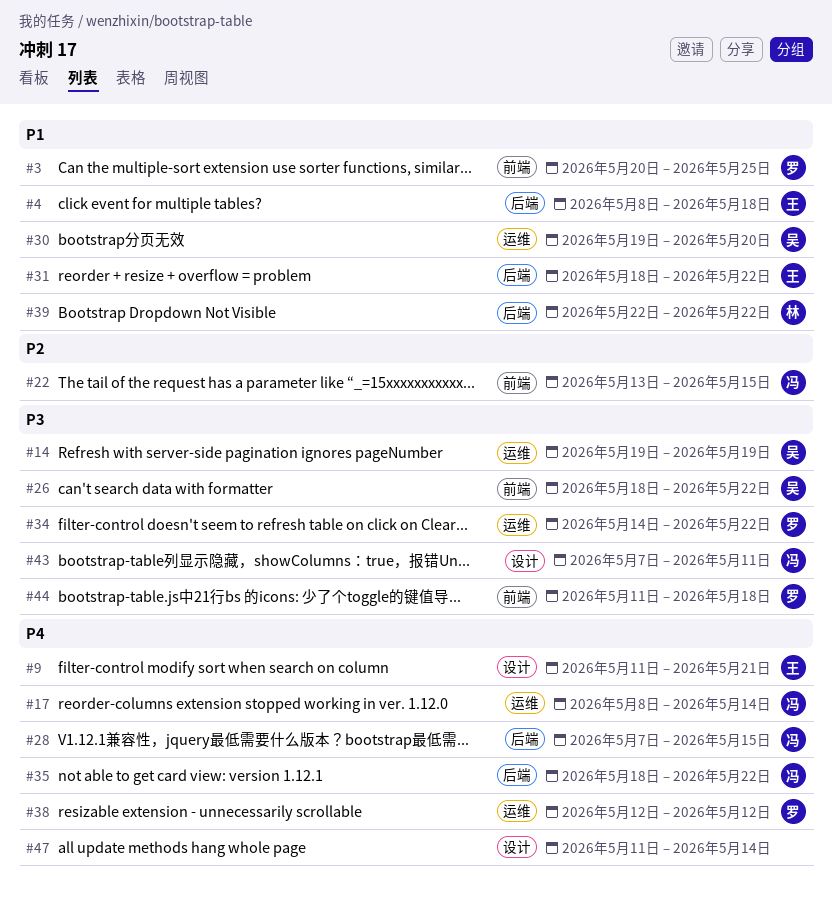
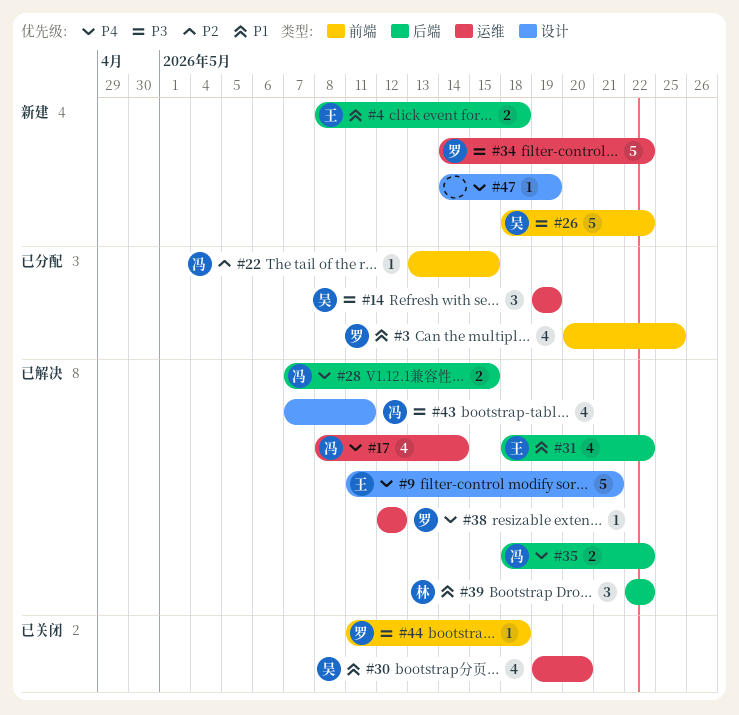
#47, start: May 11 -> May 14
#47, due: May 14 -> May 19

